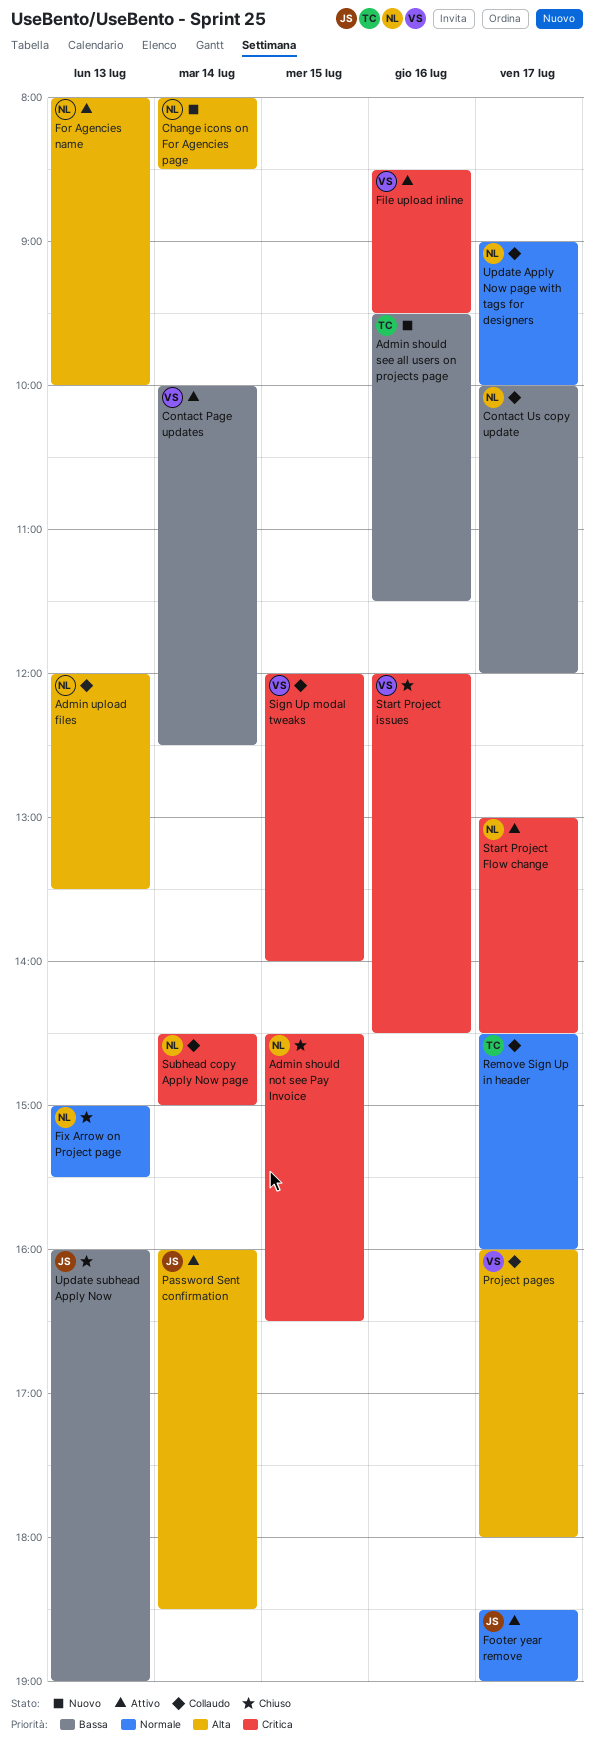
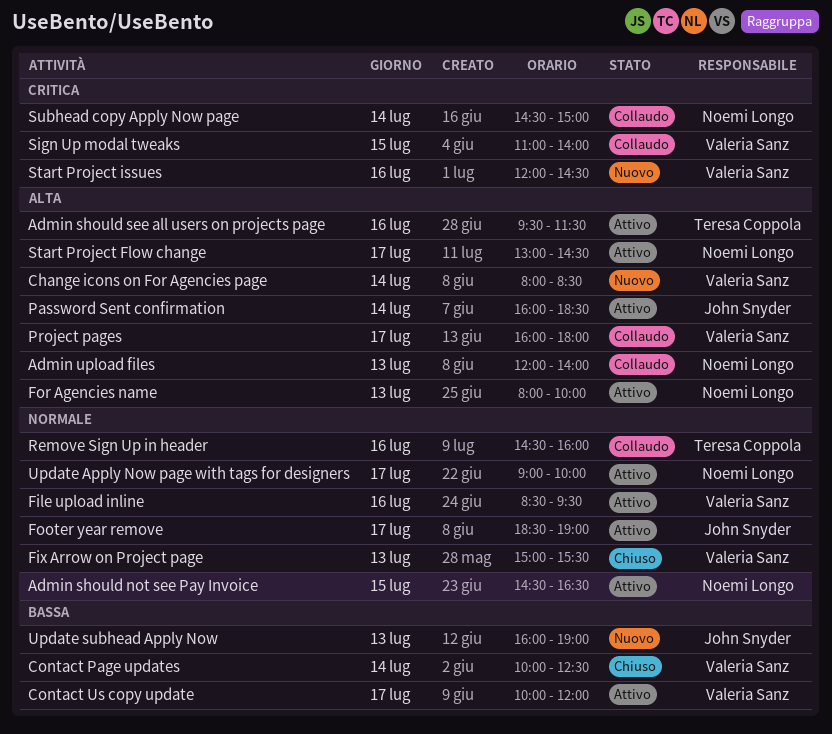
Admin should not see Pay Invoice, status: Chiuso -> Attivo
Admin should not see Pay Invoice, priority: Critica -> Normale
Admin should see all users on projects page, status: Nuovo -> Attivo
Admin should see all users on projects page, priority: Bassa -> Alta
Admin upload files, ends: 13:30 -> 14:00
Change icons on For Agencies page, owner: Noemi Longo -> Valeria Sanz
Contact Page updates, status: Attivo -> Chiuso
Contact Us copy update, status: Collaudo -> Attivo
Contact Us copy update, owner: Noemi Longo -> Valeria Sanz
File upload inline, priority: Critica -> Normale
Fix Arrow on Project page, owner: Noemi Longo -> Valeria Sanz
Remove Sign Up in header, day: Jul 17 -> Jul 16
Sign Up modal tweaks, begins: 12:00 -> 11:00
Start Project Flow change, priority: Critica -> Alta
Start Project issues, status: Chiuso -> Nuovo
Update Apply Now page with tags for designers, status: Collaudo -> Attivo
Update subhead Apply Now, status: Chiuso -> Nuovo

